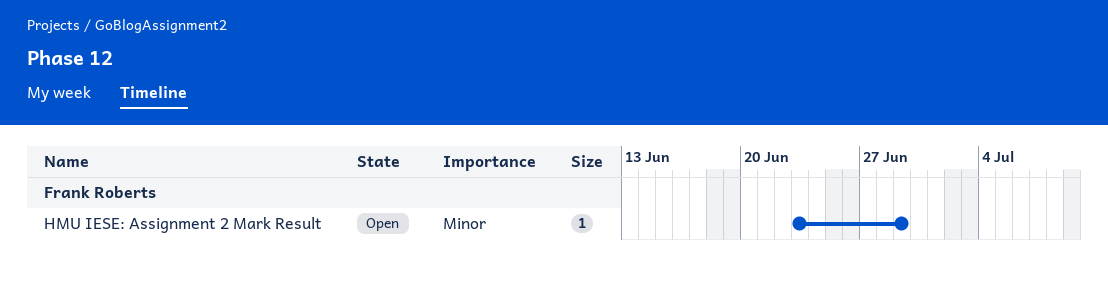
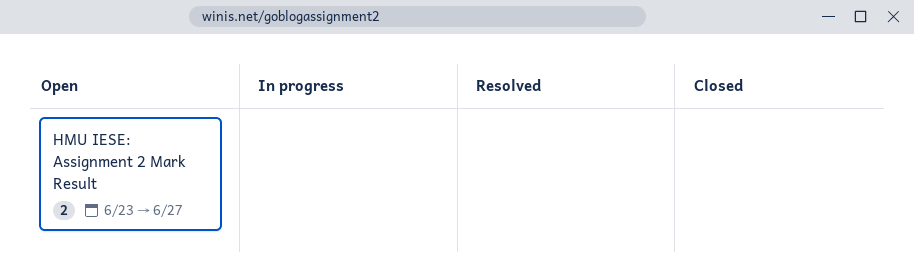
HMU IESE: Assignment 2 Mark Result, estimate: 1 -> 2
HMU IESE: Assignment 2 Mark Result, due: Jun 29 -> Jun 27

